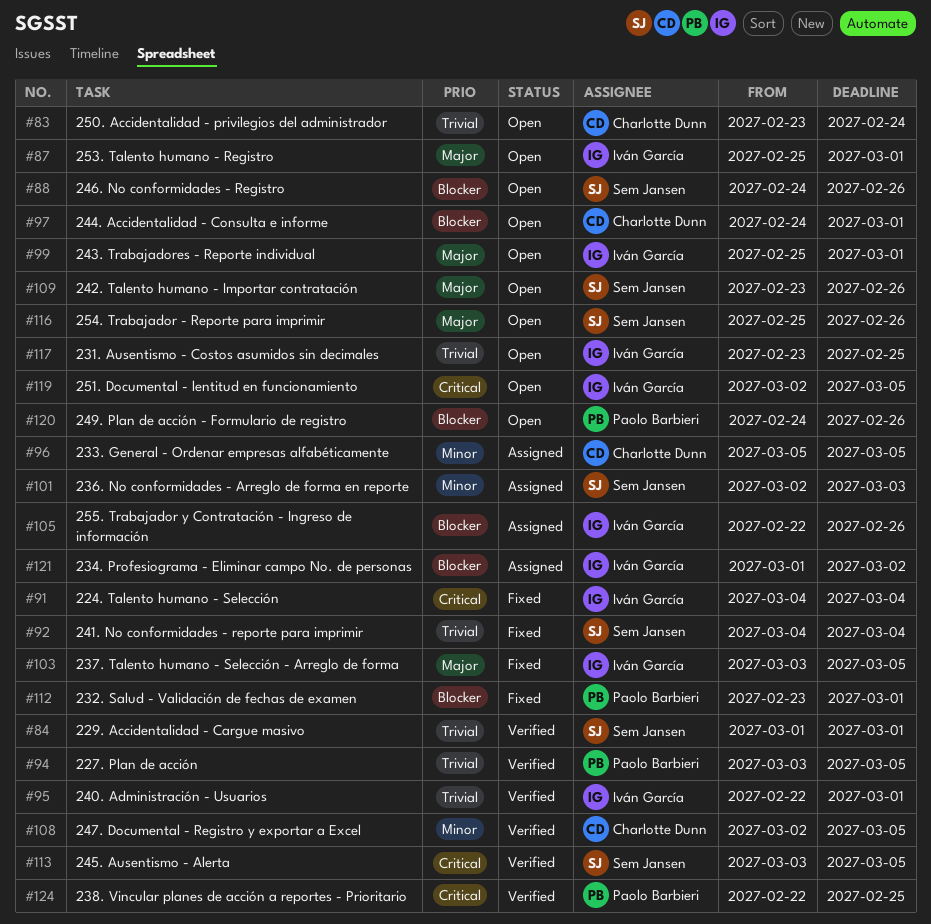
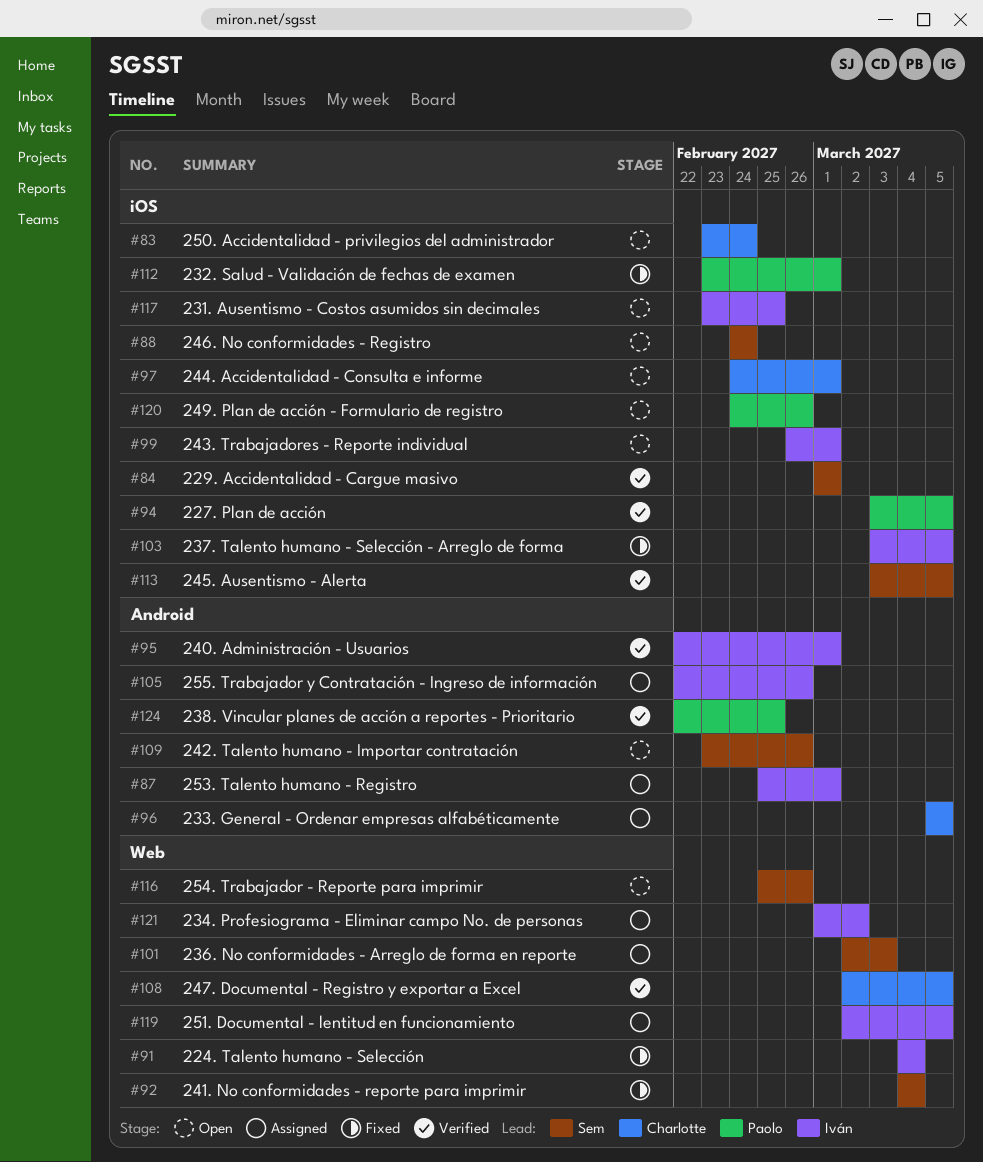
#87, status: Open -> Assigned
#88, due: Feb 26 -> Feb 24
#99, start: Feb 25 -> Feb 26
#119, status: Open -> Assigned

